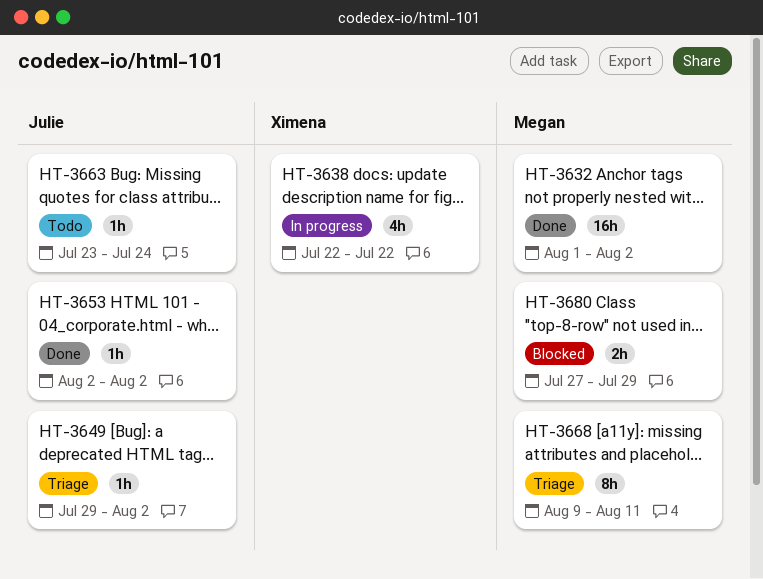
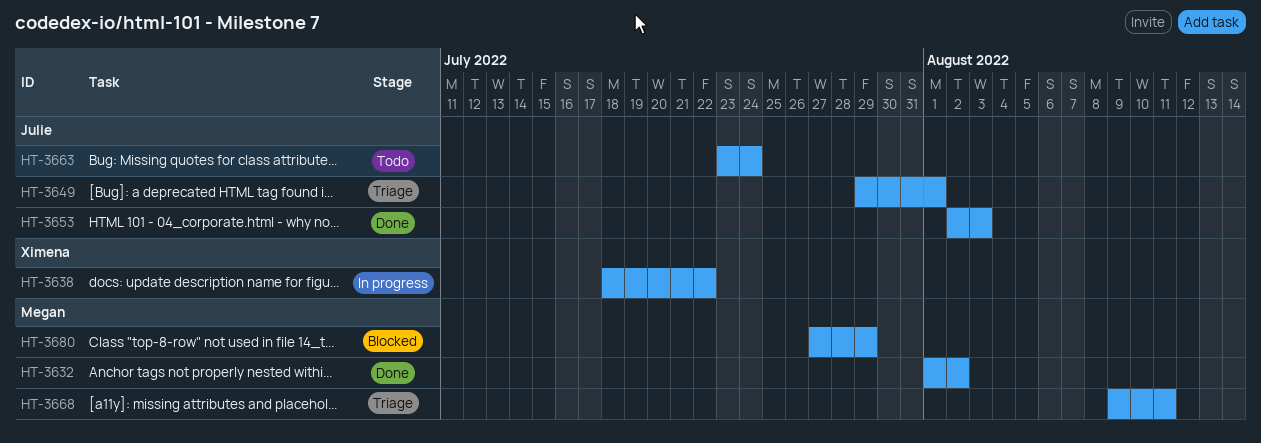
HT-3638, start: Jul 22 -> Jul 18
HT-3649, due: Aug 2 -> Aug 1
HT-3653, due: Aug 2 -> Aug 3

